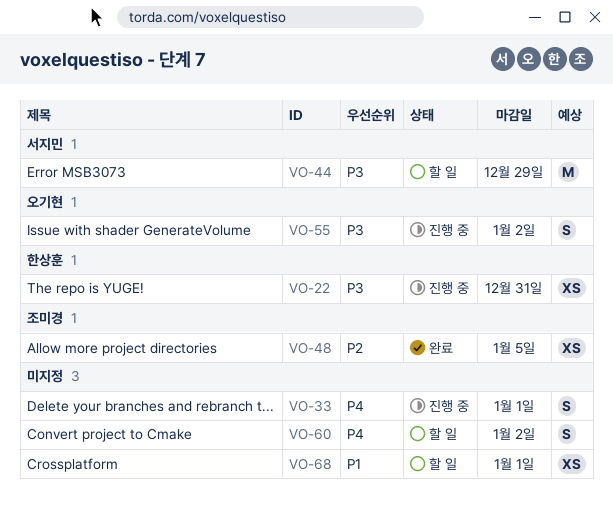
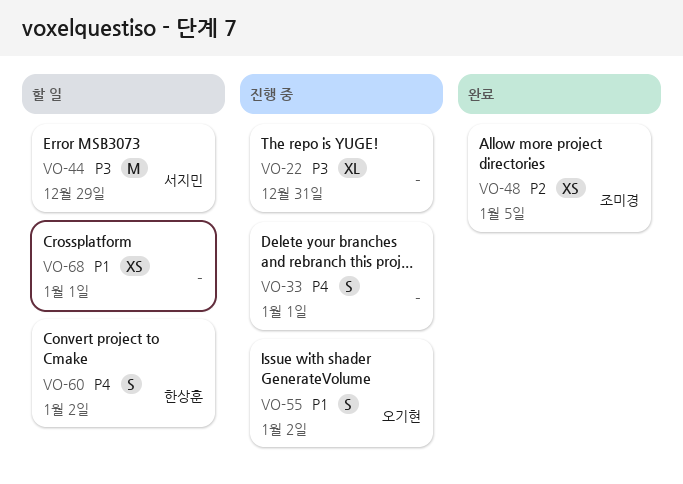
VO-22, owner: 한상훈 -> none
VO-22, estimate: XS -> XL
VO-55, priority: P3 -> P1
VO-60, owner: none -> 한상훈

